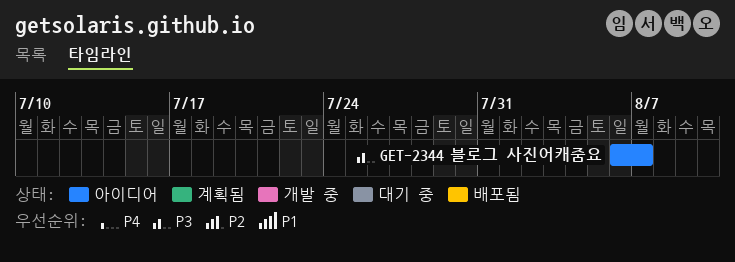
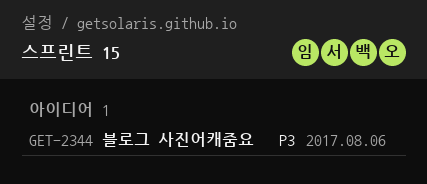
GET-2344, due: Aug 7 -> Aug 6

